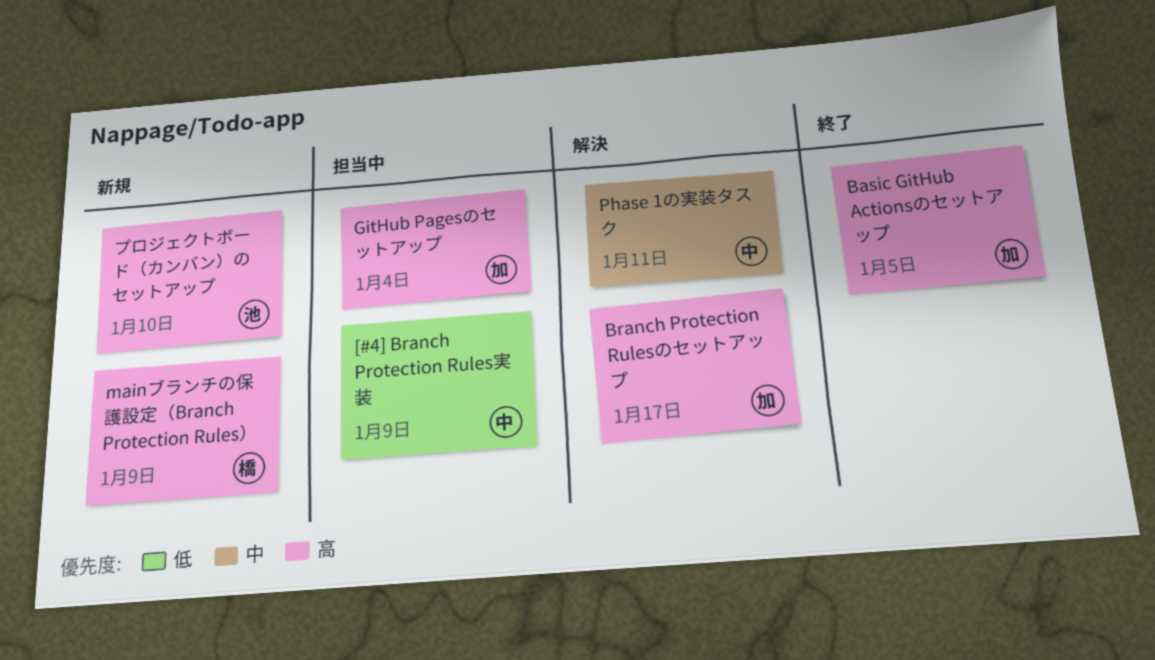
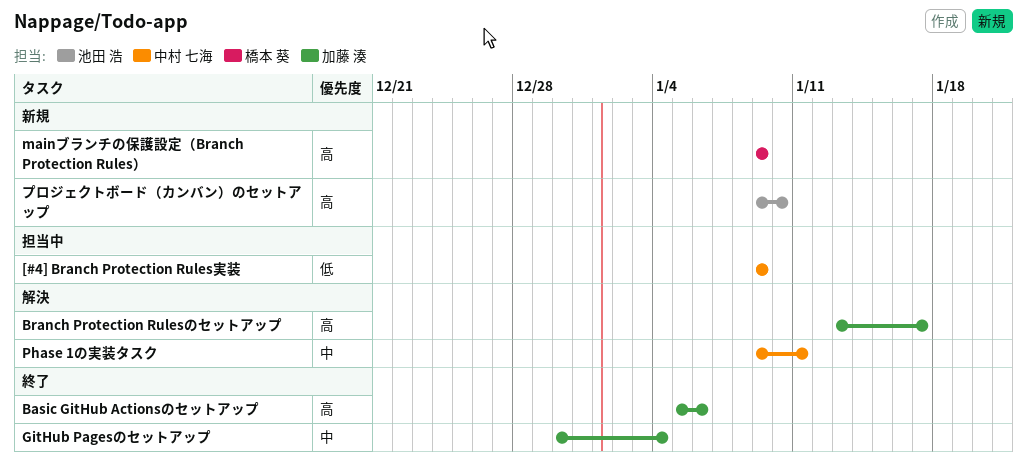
Basic GitHub Actionsのセットアップ, due: Jan 5 -> Jan 6
GitHub Pagesのセットアップ, status: 担当中 -> 終了
GitHub Pagesのセットアップ, priority: 高 -> 中

